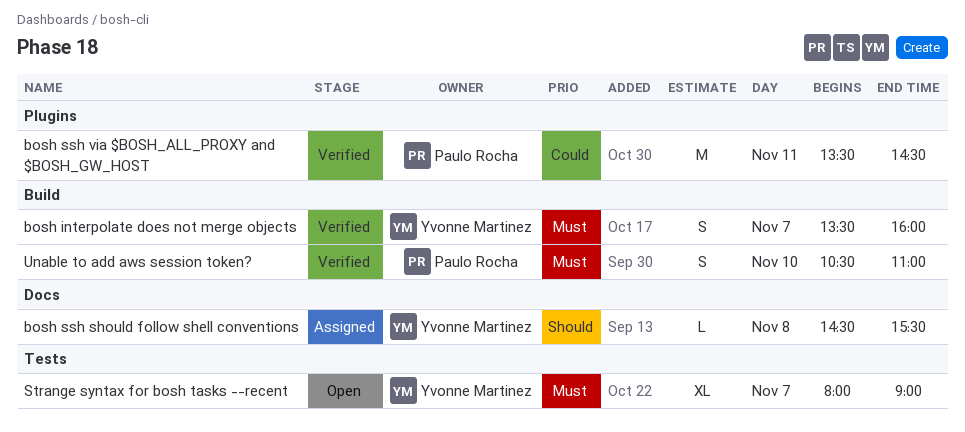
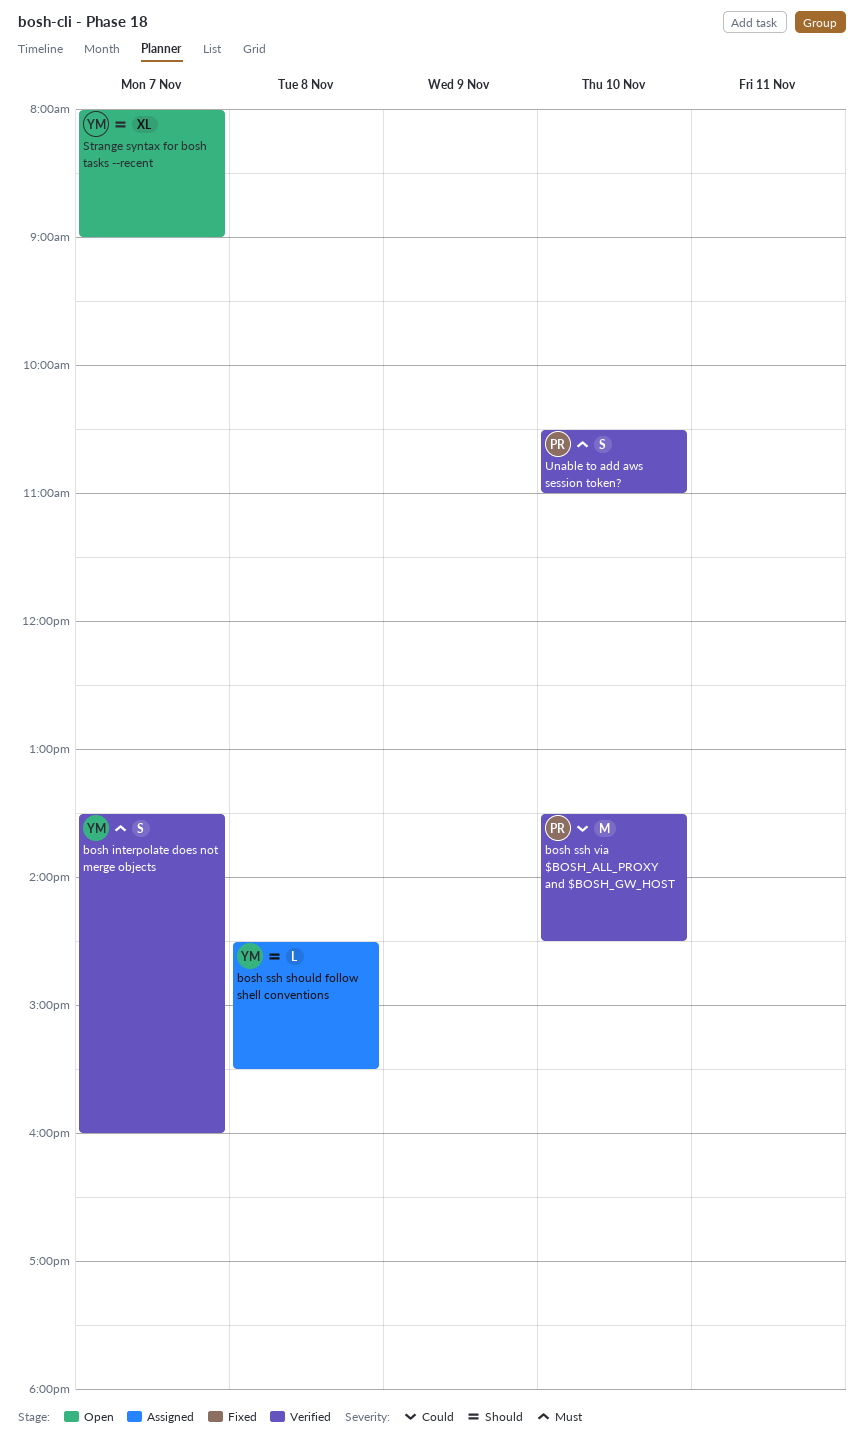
bosh ssh via $BOSH_ALL_PROXY and $BOSH_GW_HOST, day: Nov 11 -> Nov 10
Strange syntax for bosh tasks --recent, priority: Must -> Should

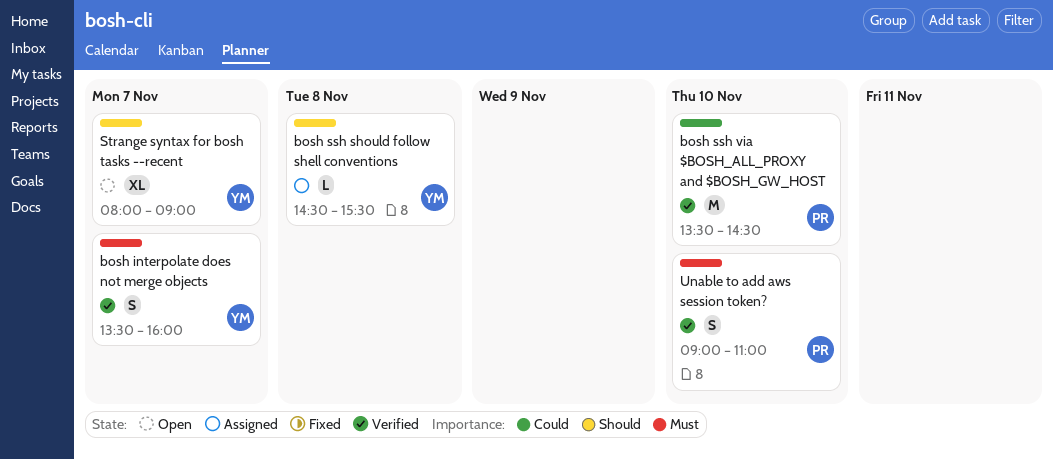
Unable to add aws session token?, begins: 10:30 -> 09:00

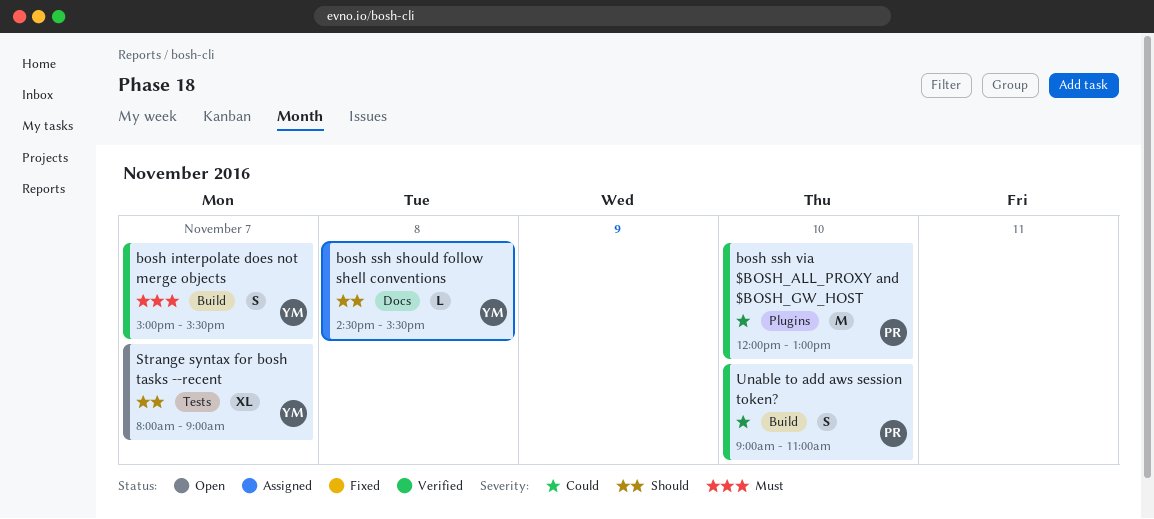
bosh interpolate does not merge objects, begins: 13:30 -> 15:00
bosh interpolate does not merge objects, ends: 16:00 -> 15:30
bosh ssh via $BOSH_ALL_PROXY and $BOSH_GW_HOST, begins: 13:30 -> 12:00
bosh ssh via $BOSH_ALL_PROXY and $BOSH_GW_HOST, ends: 14:30 -> 13:00
Unable to add aws session token?, priority: Must -> Could

